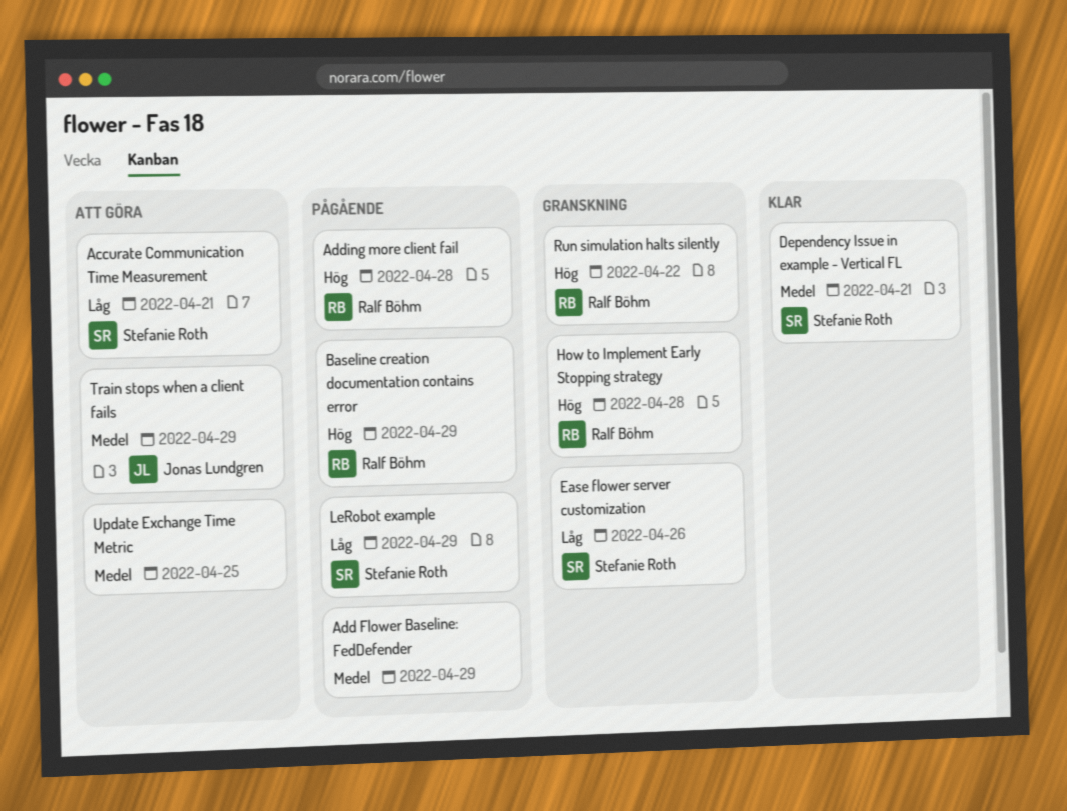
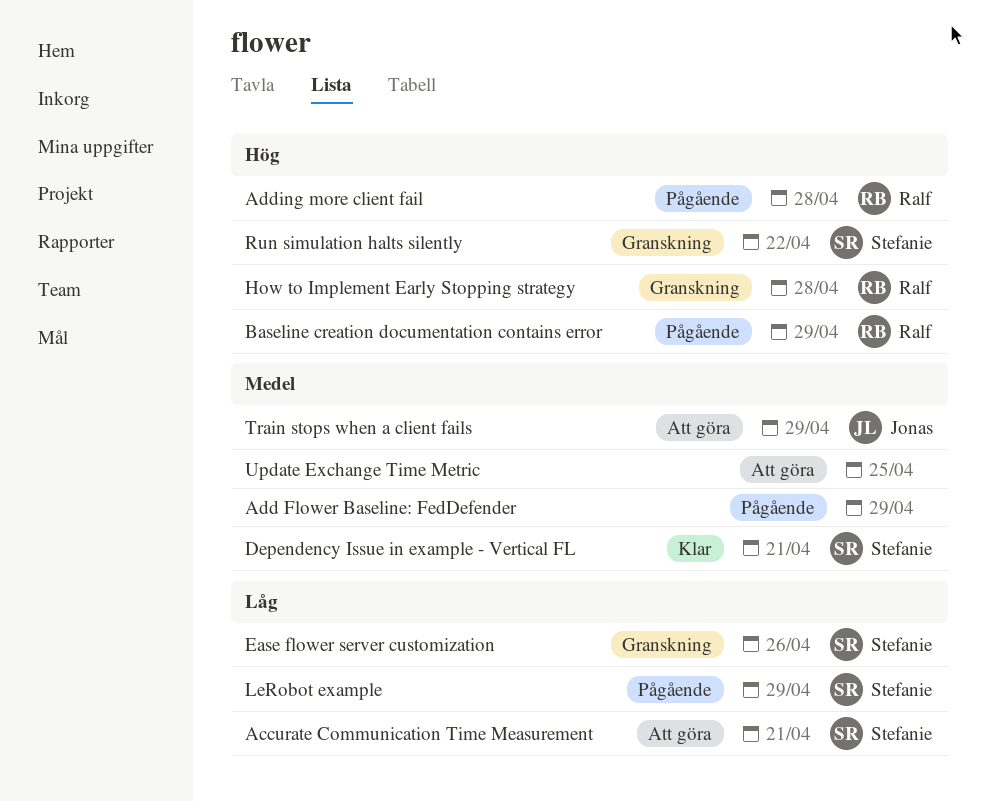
Run simulation halts silently, owner: Ralf Böhm -> Stefanie Roth

